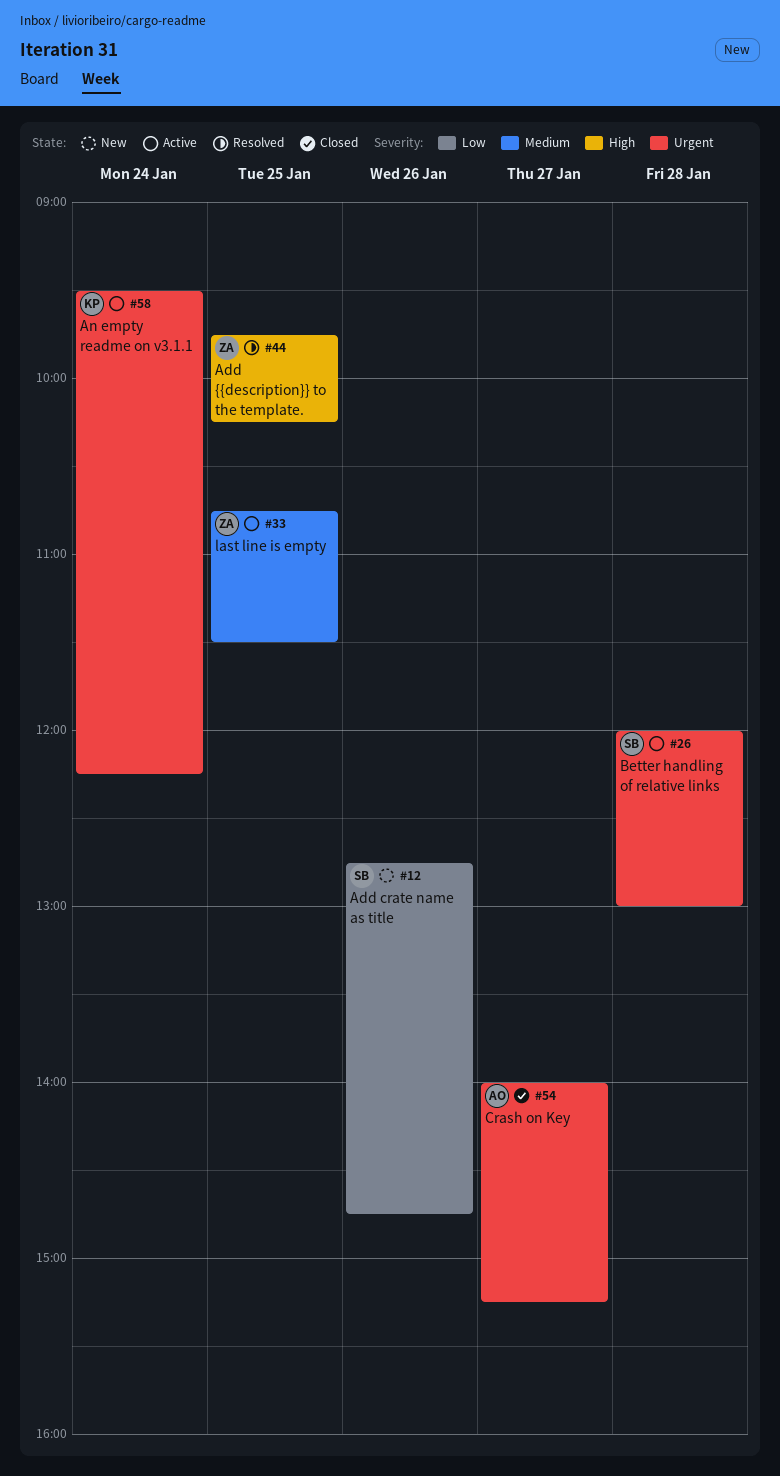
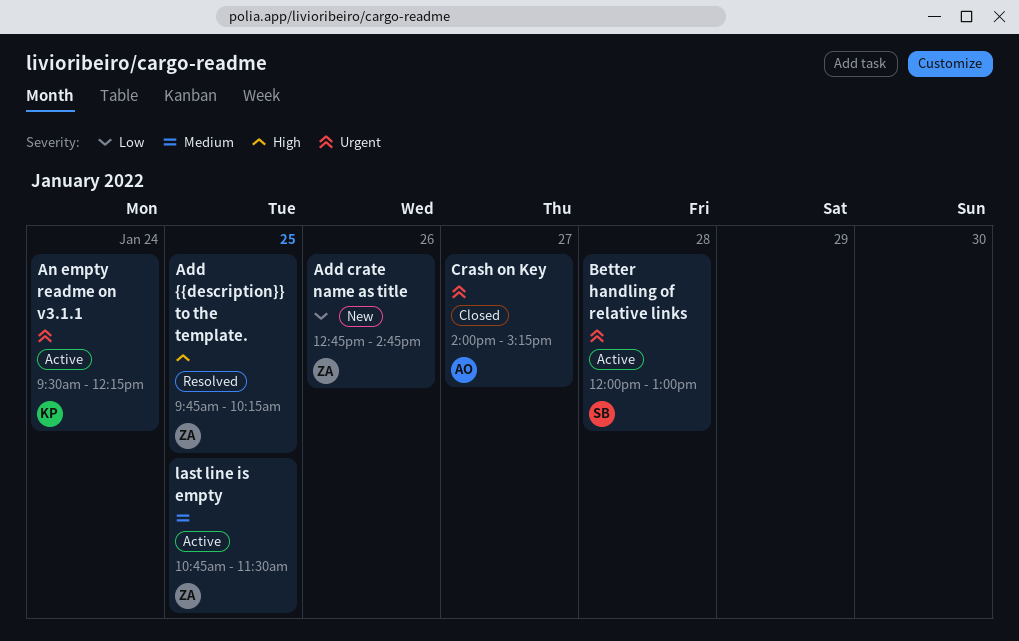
Add crate name as title, owner: SB -> ZA

